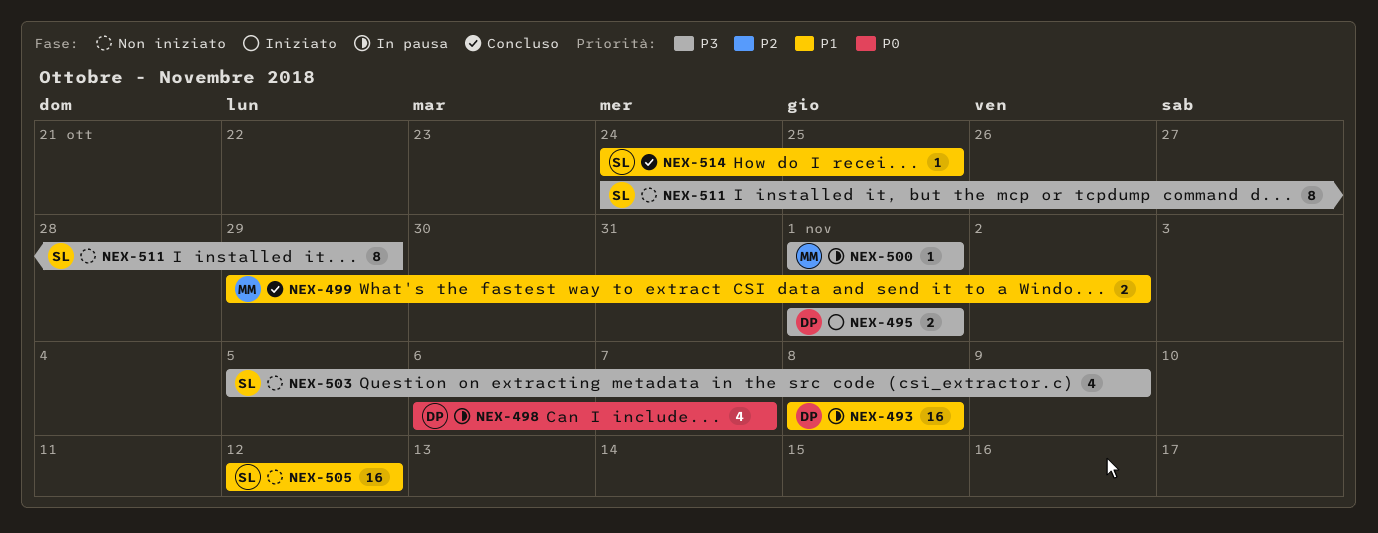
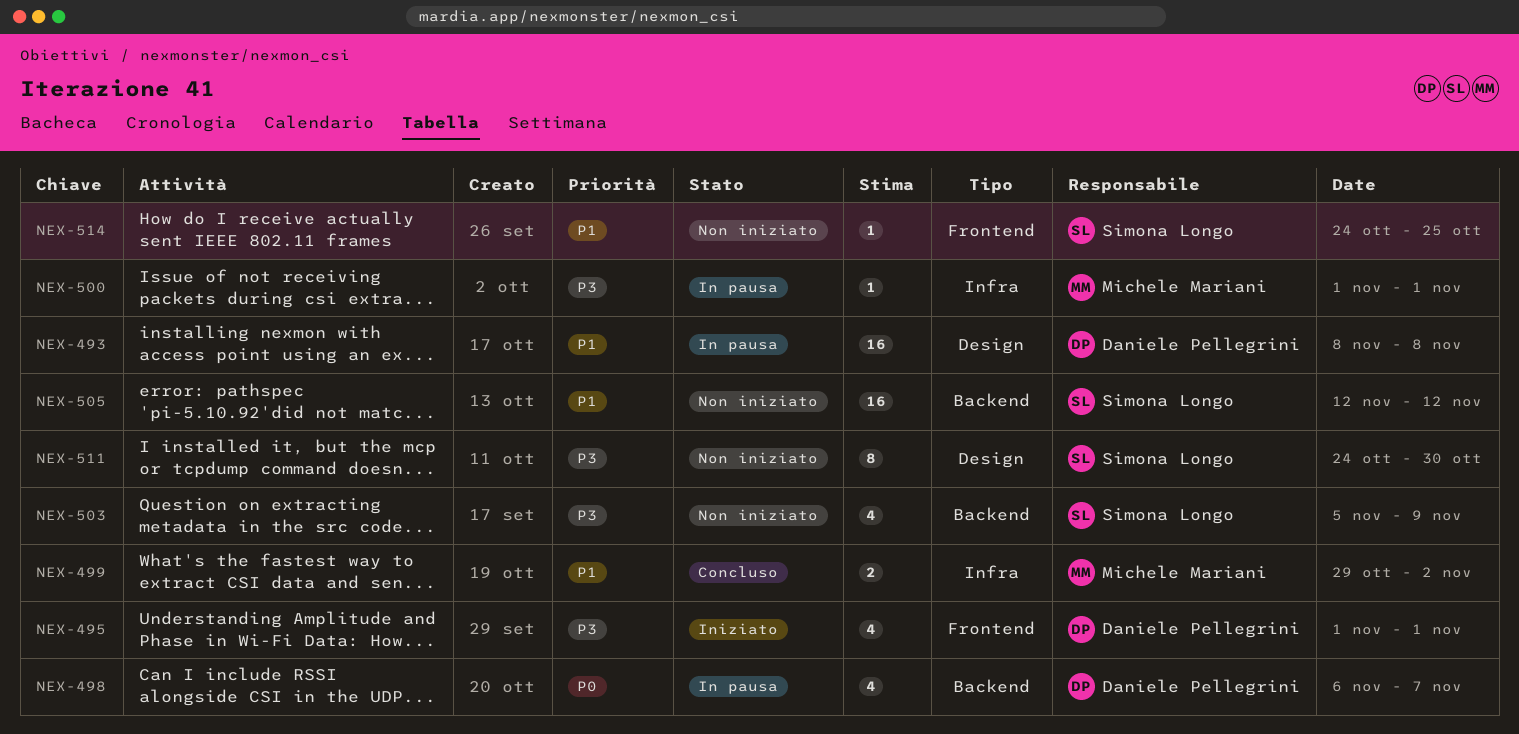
NEX-495, estimate: 2 -> 4
NEX-511, due: Oct 29 -> Oct 30
NEX-514, status: Concluso -> Non iniziato

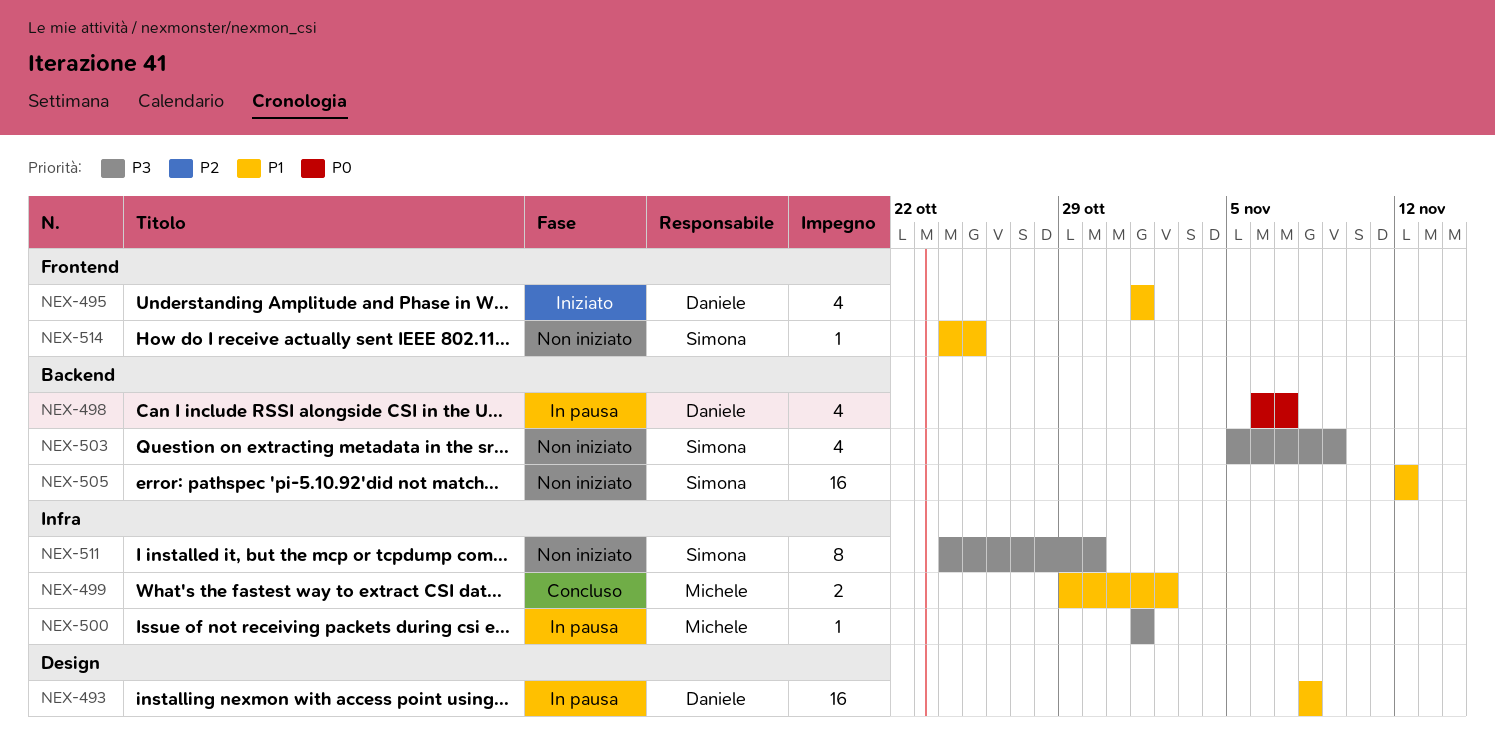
NEX-495, priority: P3 -> P1
NEX-511, label: Design -> Infra

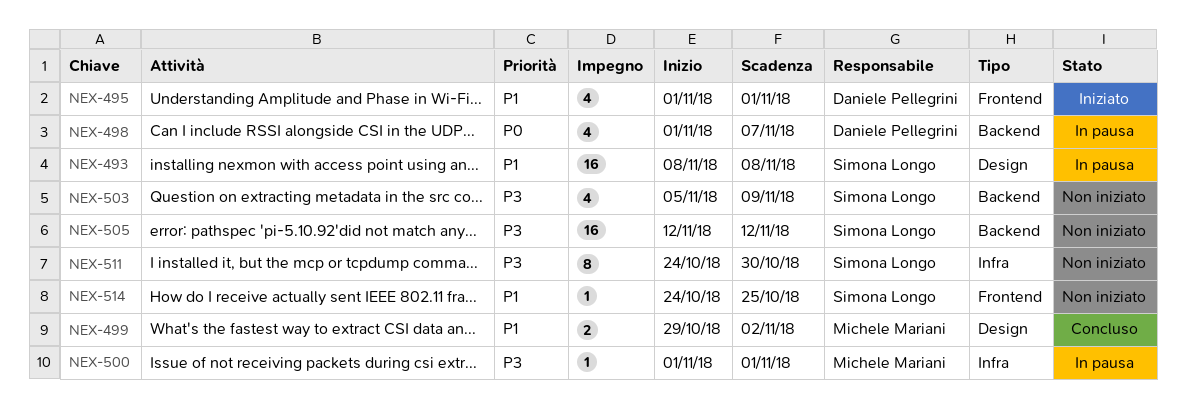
NEX-493, owner: Daniele Pellegrini -> Simona Longo
NEX-498, start: Nov 6 -> Nov 1
NEX-499, label: Infra -> Design
NEX-505, priority: P1 -> P3

